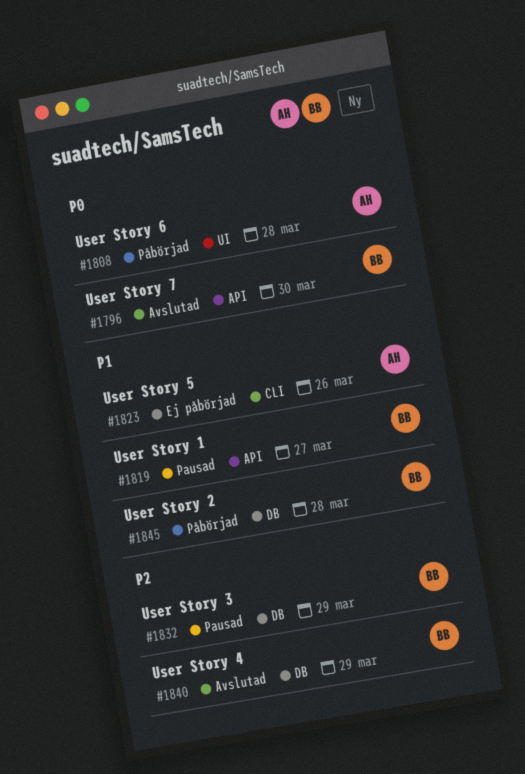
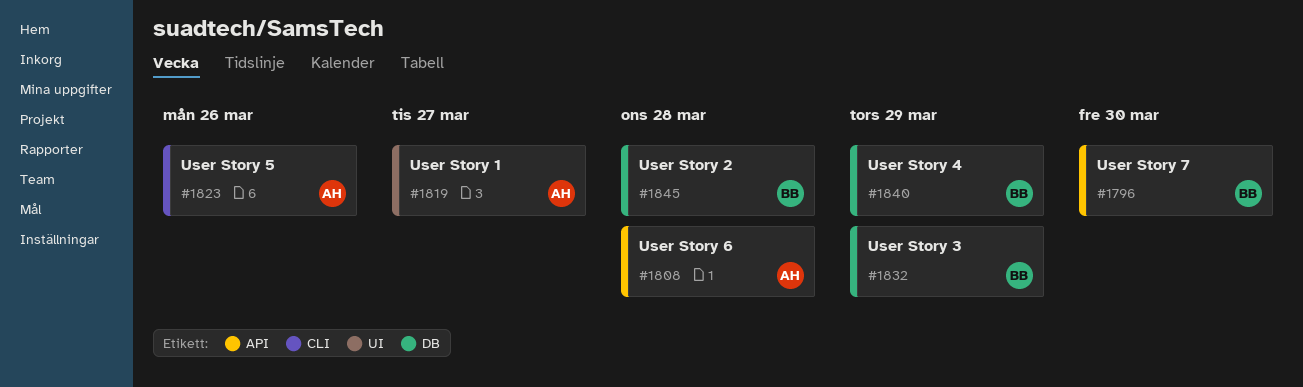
#1808, label: UI -> API
#1819, owner: BB -> AH
#1819, label: API -> UI

